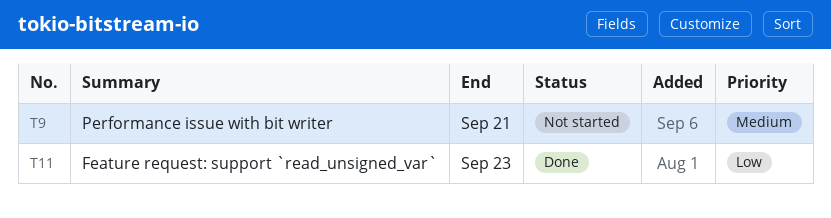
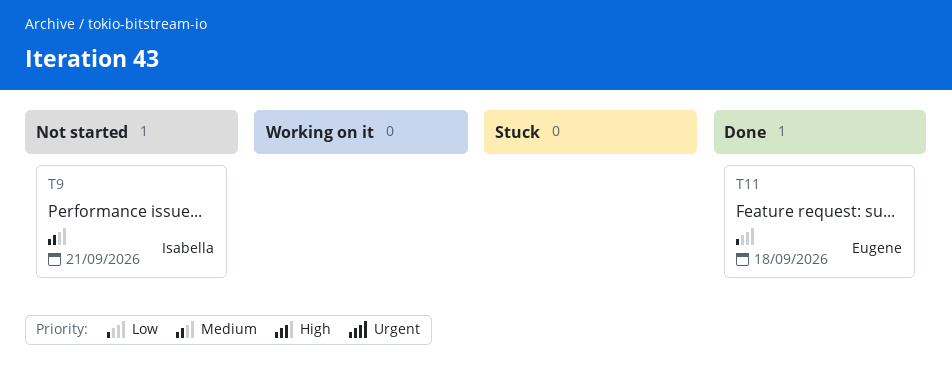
T11, due: Sep 23 -> Sep 18

